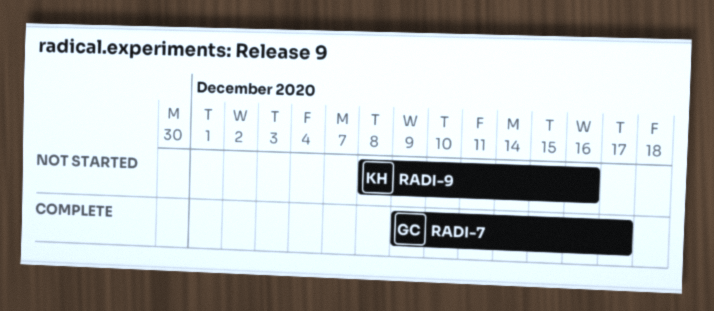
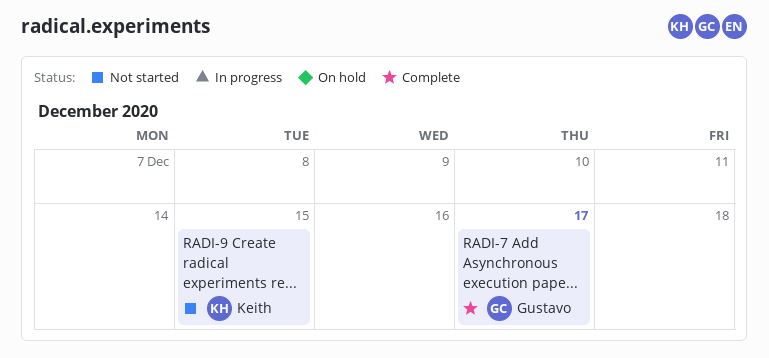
RADI-9, due: Dec 16 -> Dec 15

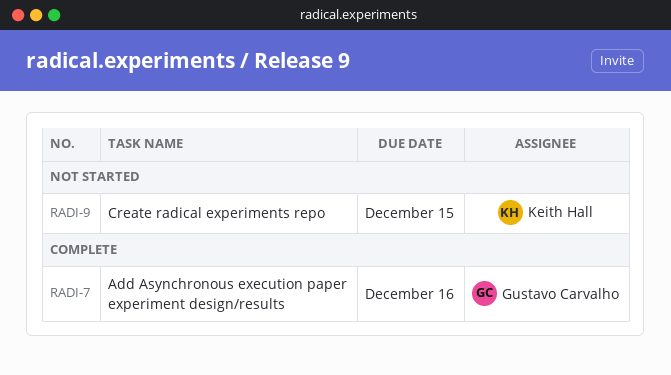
RADI-7, due: Dec 17 -> Dec 16

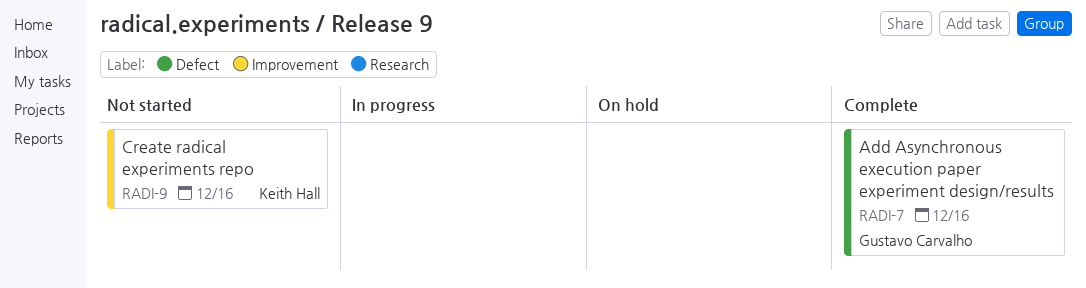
RADI-9, due: Dec 15 -> Dec 16

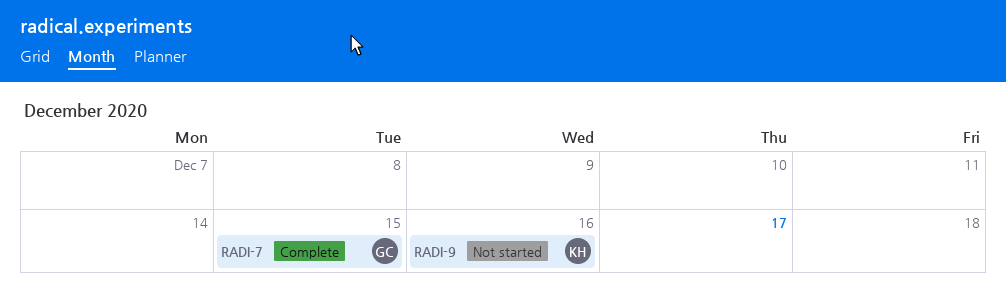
RADI-7, due: Dec 16 -> Dec 15

